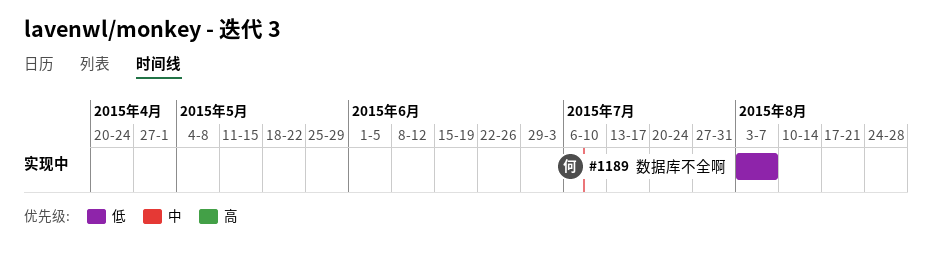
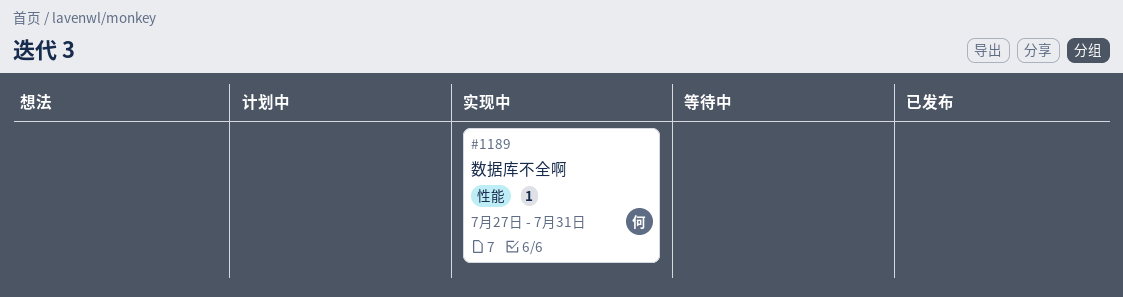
#1189, start: Aug 3 -> Jul 27
#1189, due: Aug 7 -> Jul 31

